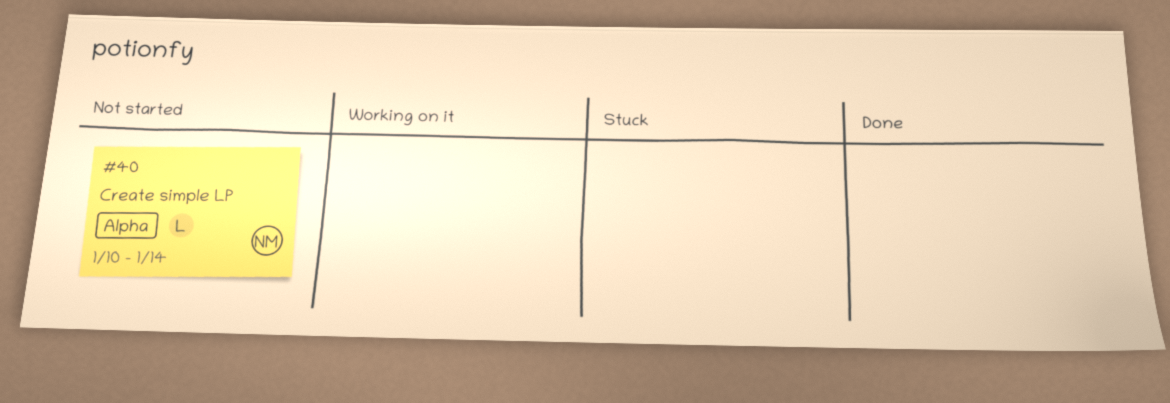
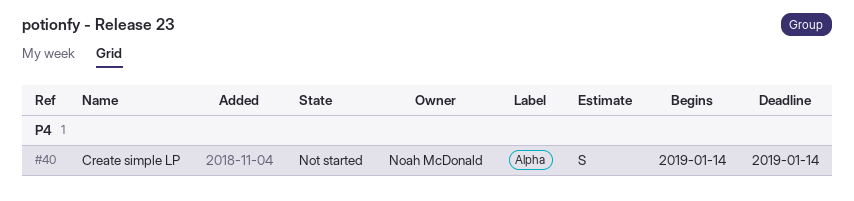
#40, estimate: L -> S
#40, start: Jan 10 -> Jan 14

